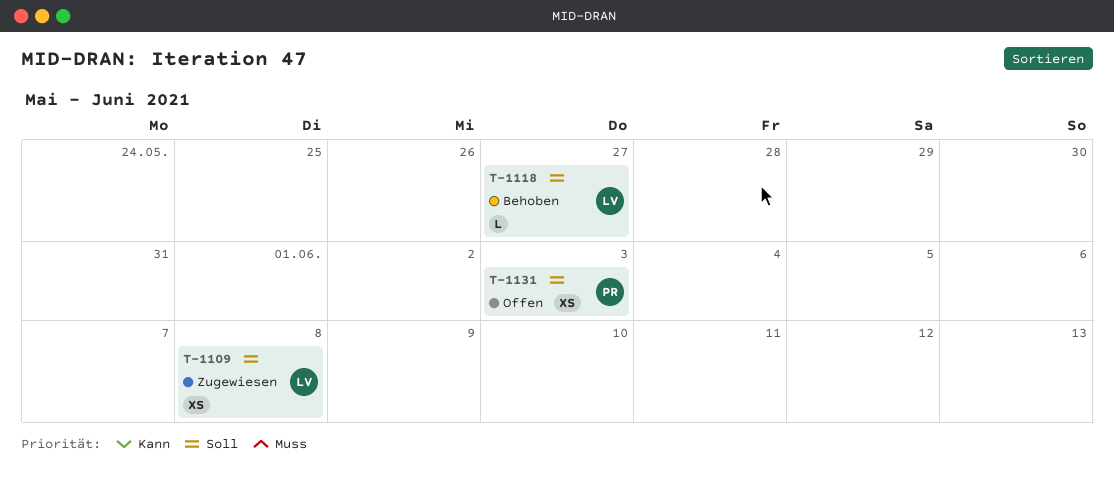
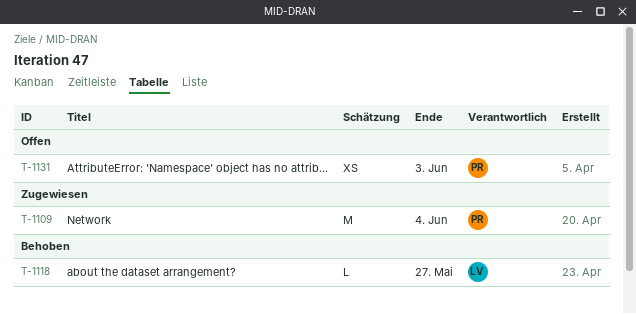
T-1109, owner: LV -> PR
T-1109, estimate: XS -> M
T-1109, due: Jun 8 -> Jun 4

